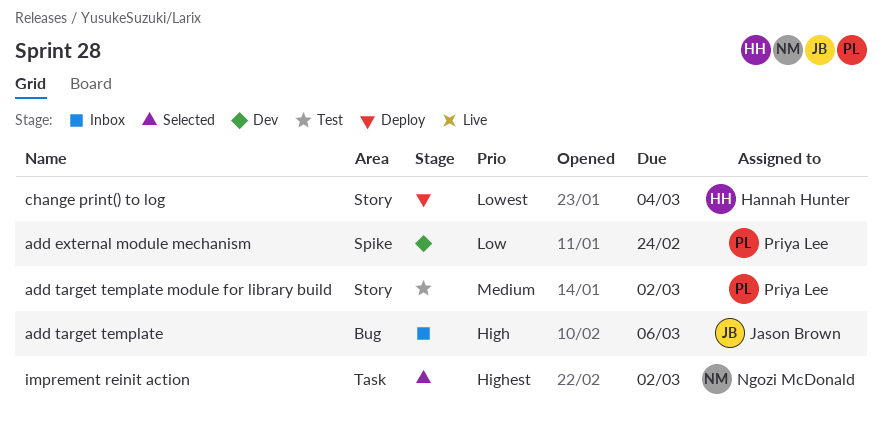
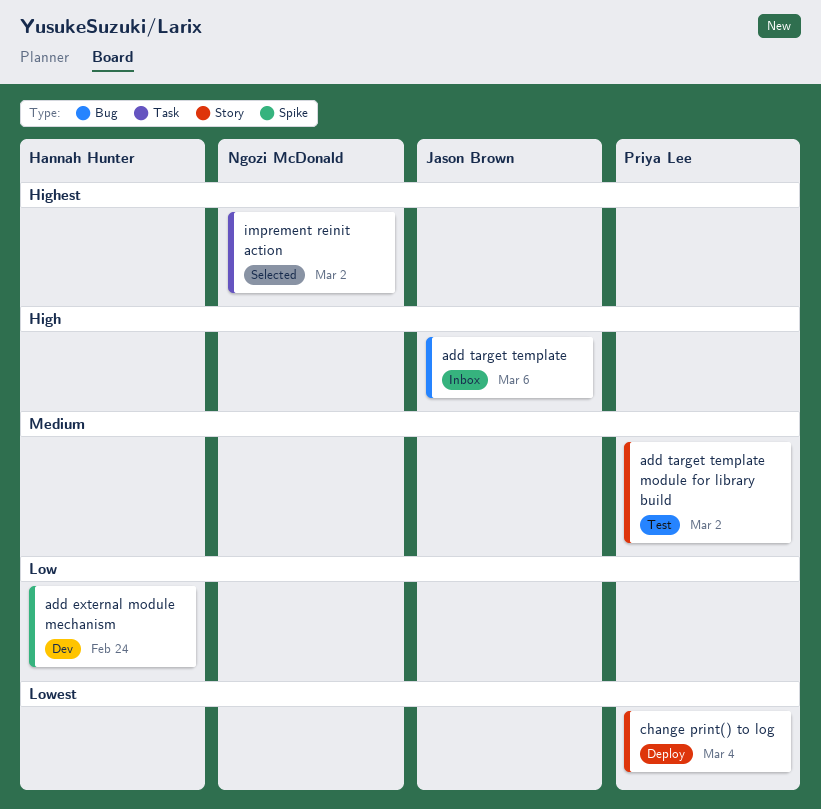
add external module mechanism, owner: Priya Lee -> Hannah Hunter
change print() to log, owner: Hannah Hunter -> Priya Lee

